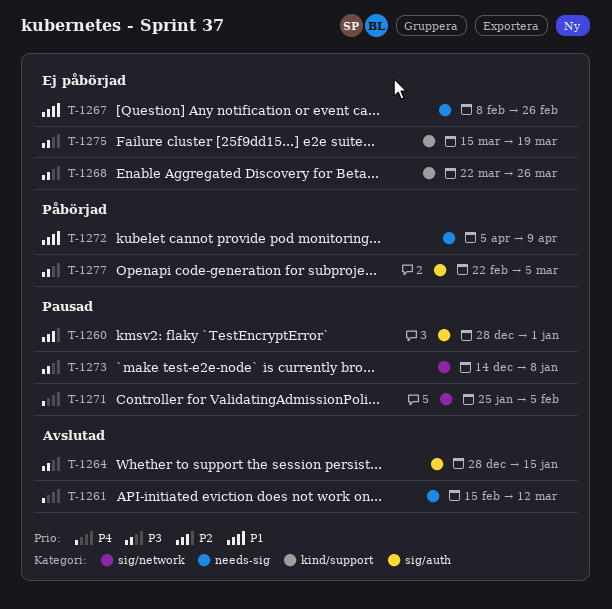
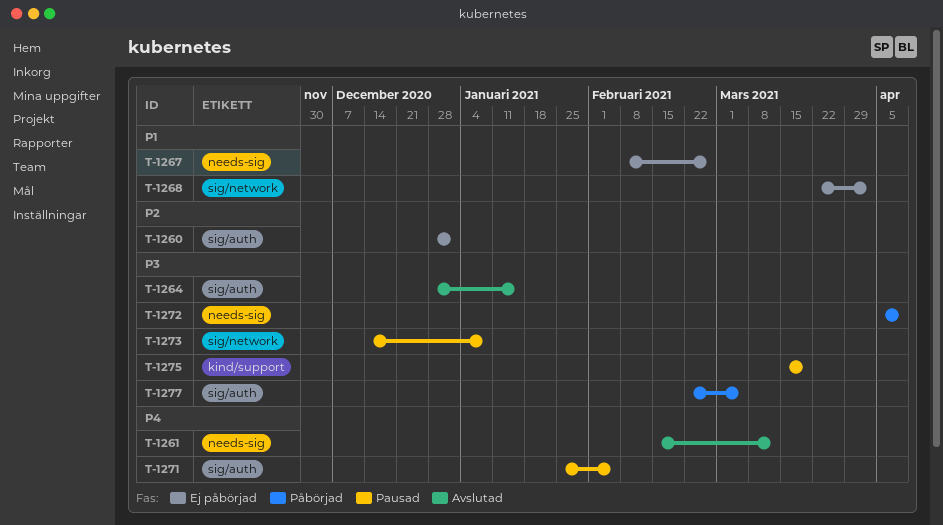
T-1260, status: Pausad -> Ej påbörjad
T-1268, priority: P3 -> P1
T-1268, label: kind/support -> sig/network
T-1268, due: Mar 26 -> Apr 2
T-1271, label: sig/network -> sig/auth
T-1272, priority: P1 -> P3
T-1275, status: Ej påbörjad -> Pausad

